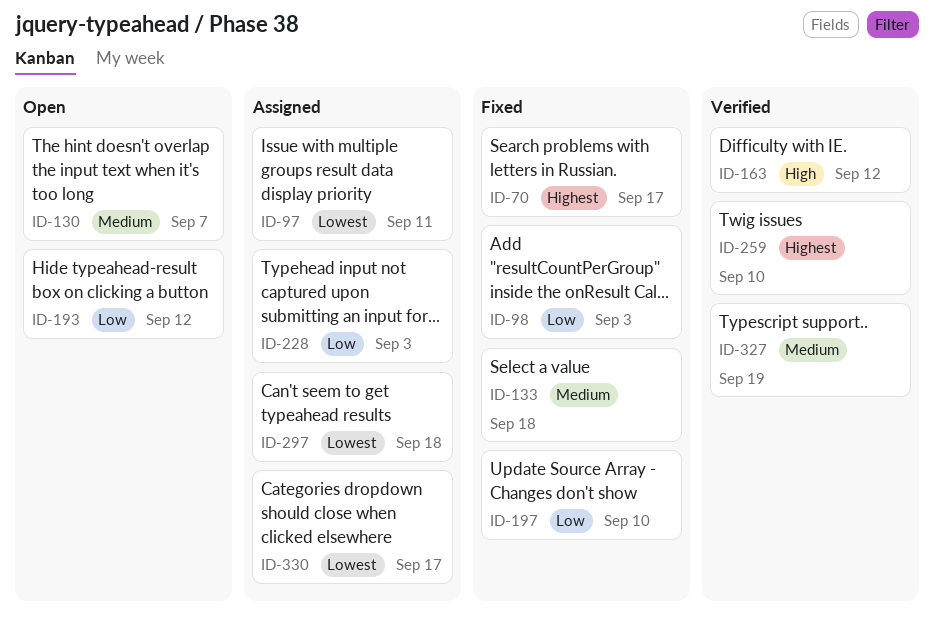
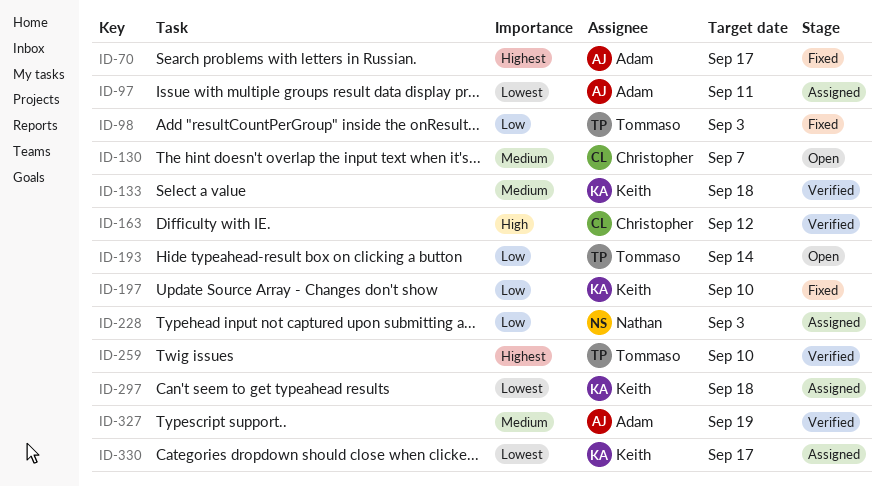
ID-133, status: Fixed -> Verified
ID-193, due: Sep 12 -> Sep 14

